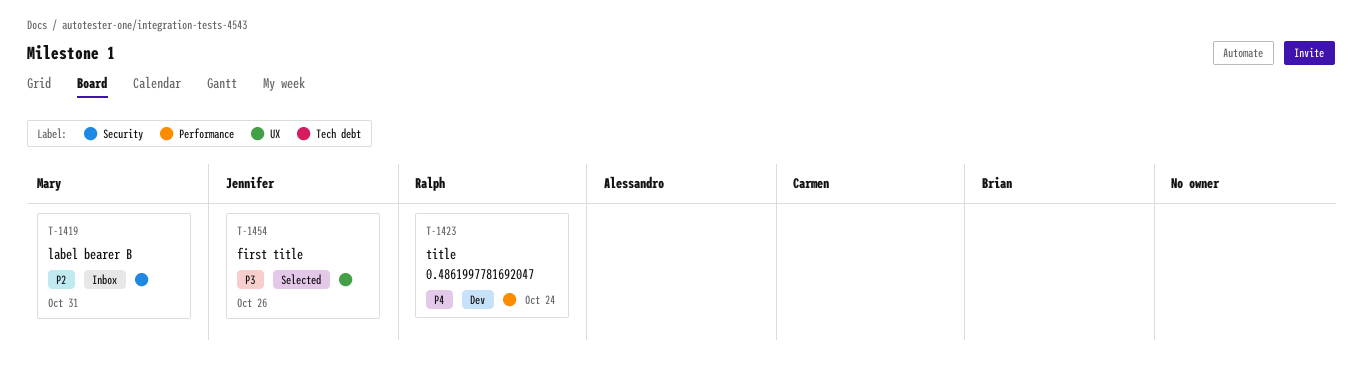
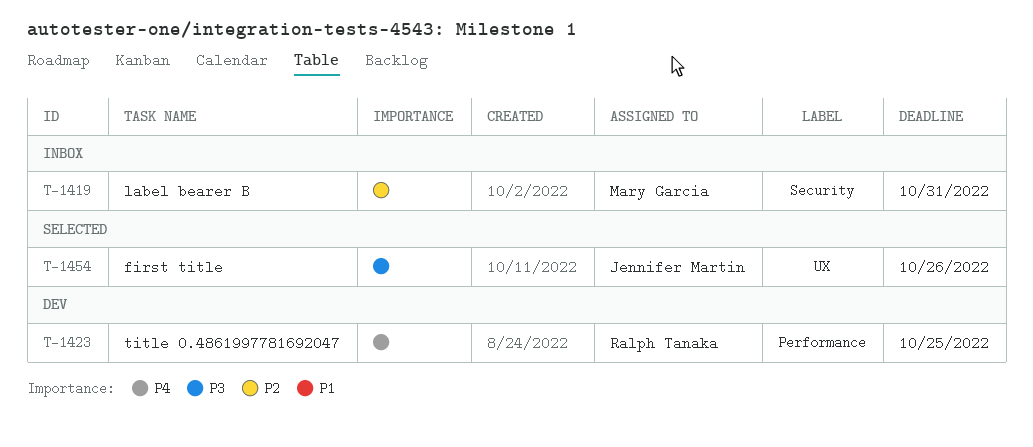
T-1423, due: Oct 24 -> Oct 25

